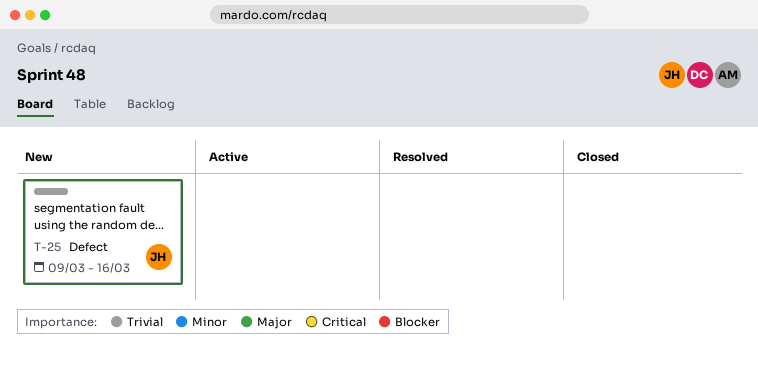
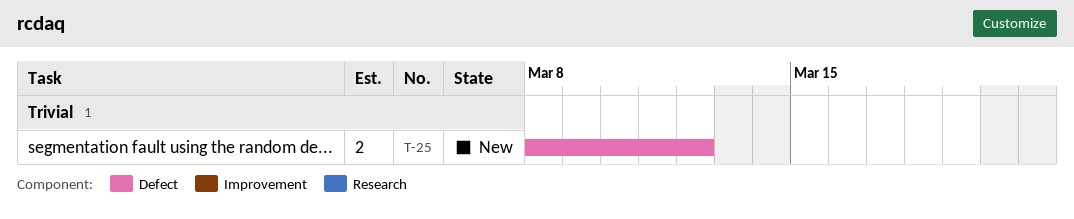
T-25, start: Mar 9 -> Mar 8
T-25, due: Mar 16 -> Mar 12

